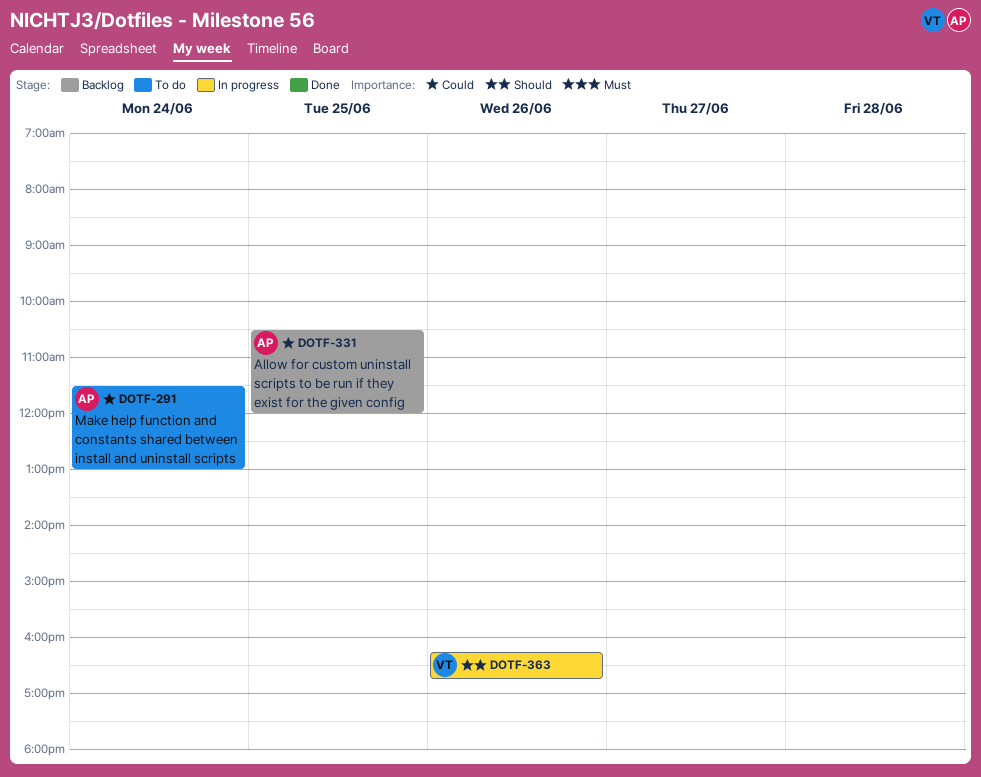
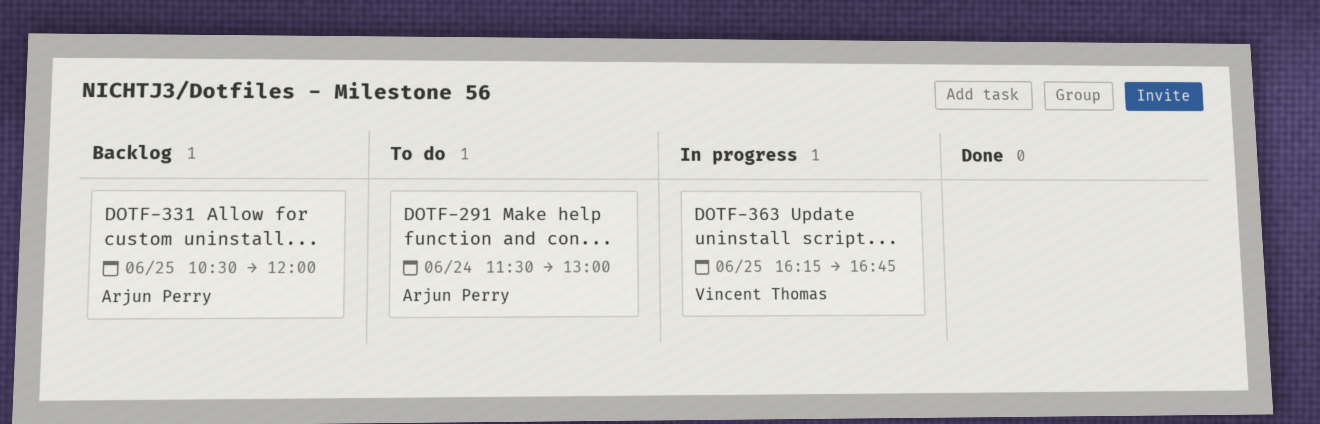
DOTF-363, day: Jun 26 -> Jun 25

